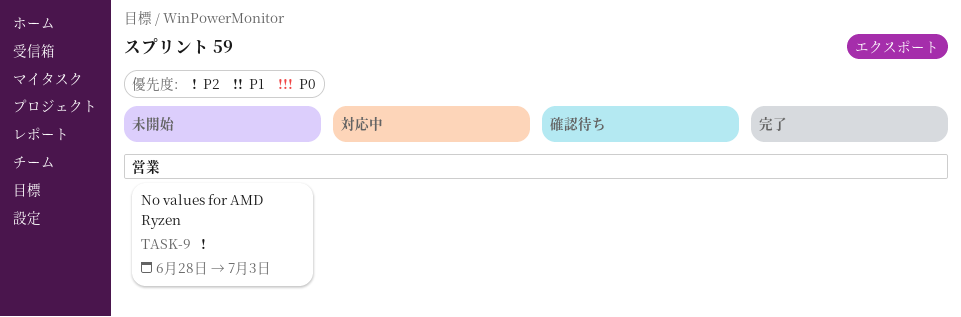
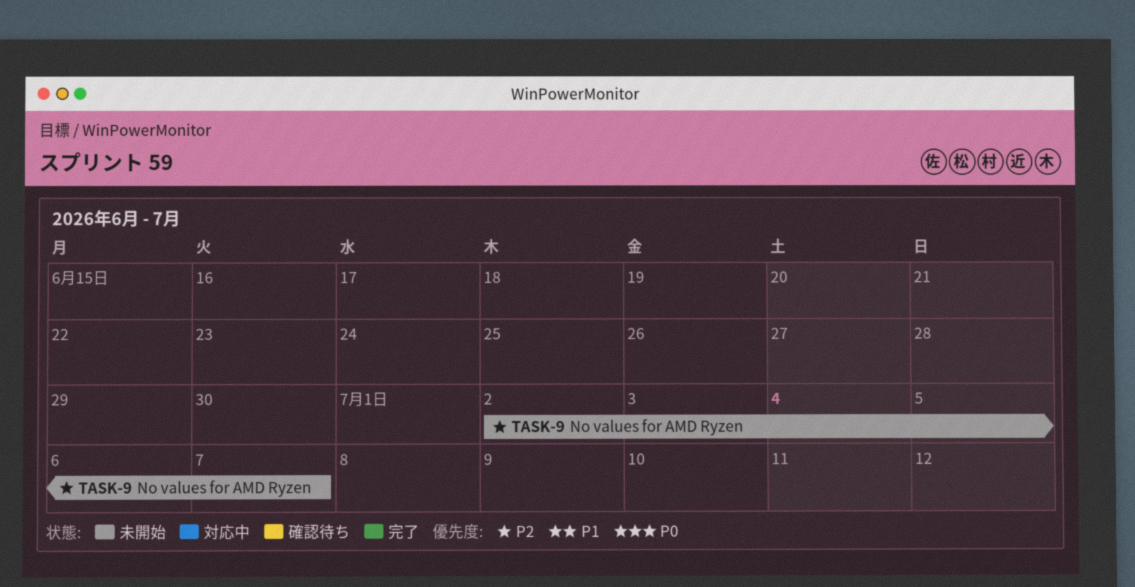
TASK-9, start: Jun 28 -> Jul 2
TASK-9, due: Jul 3 -> Jul 7

